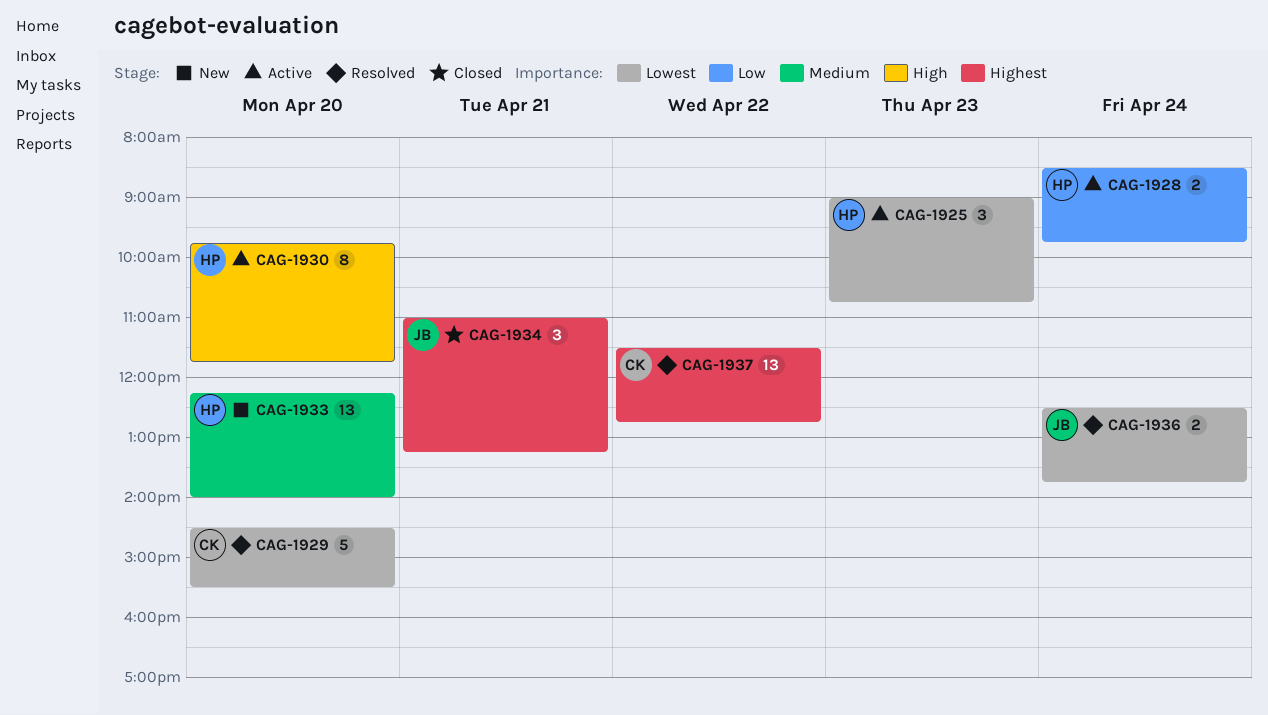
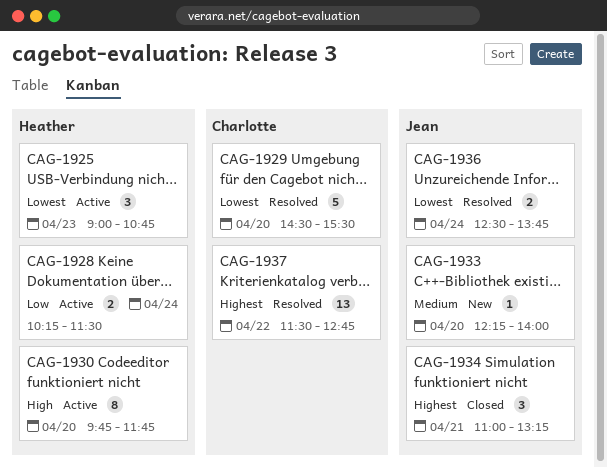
CAG-1928, begins: 08:30 -> 10:15
CAG-1928, ends: 09:45 -> 11:30
CAG-1933, owner: Heather -> Jean
CAG-1933, estimate: 13 -> 1

